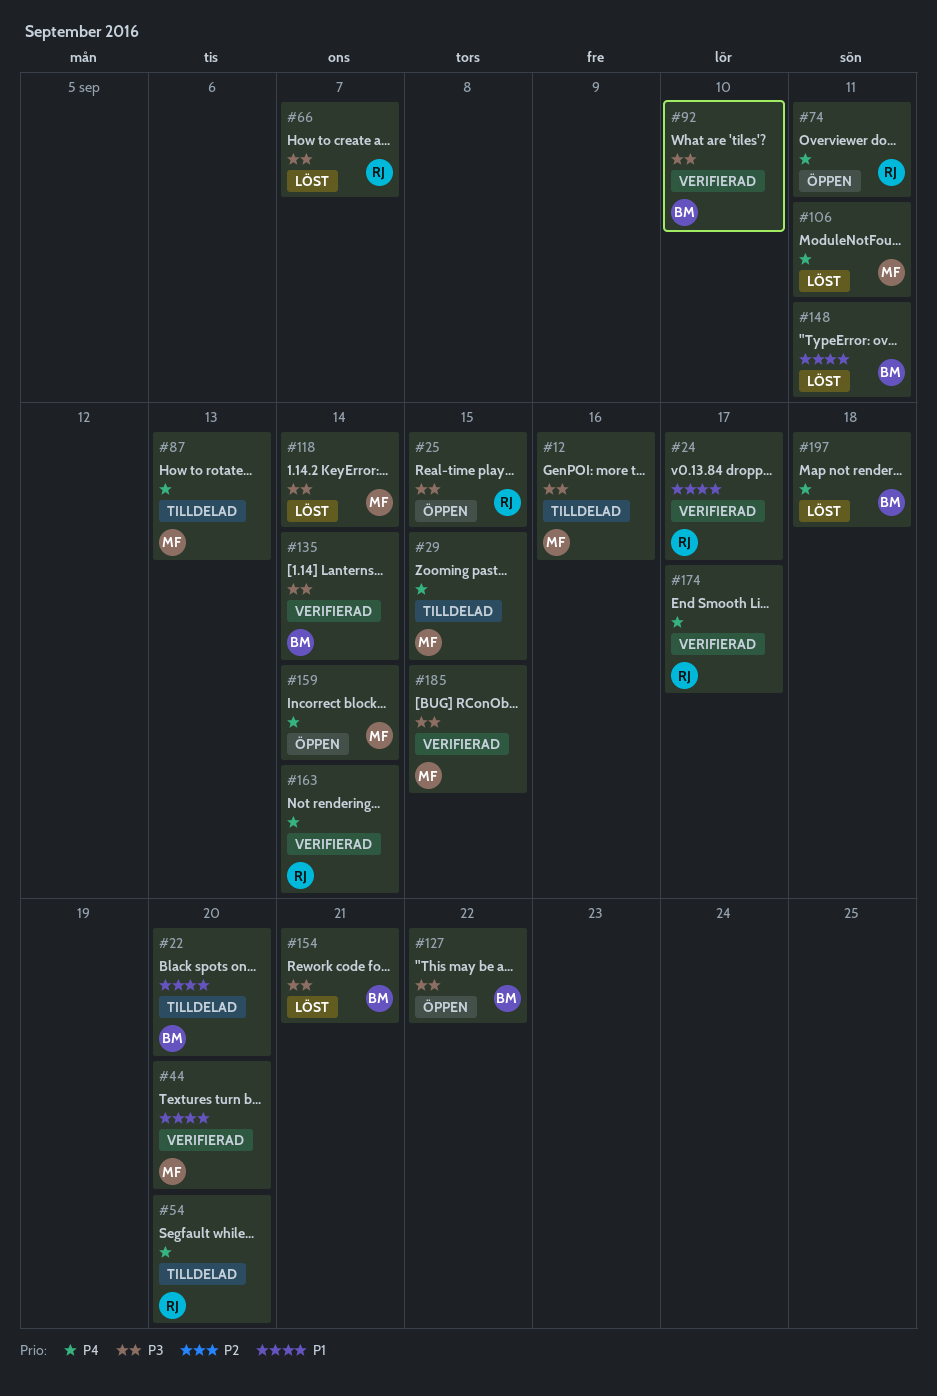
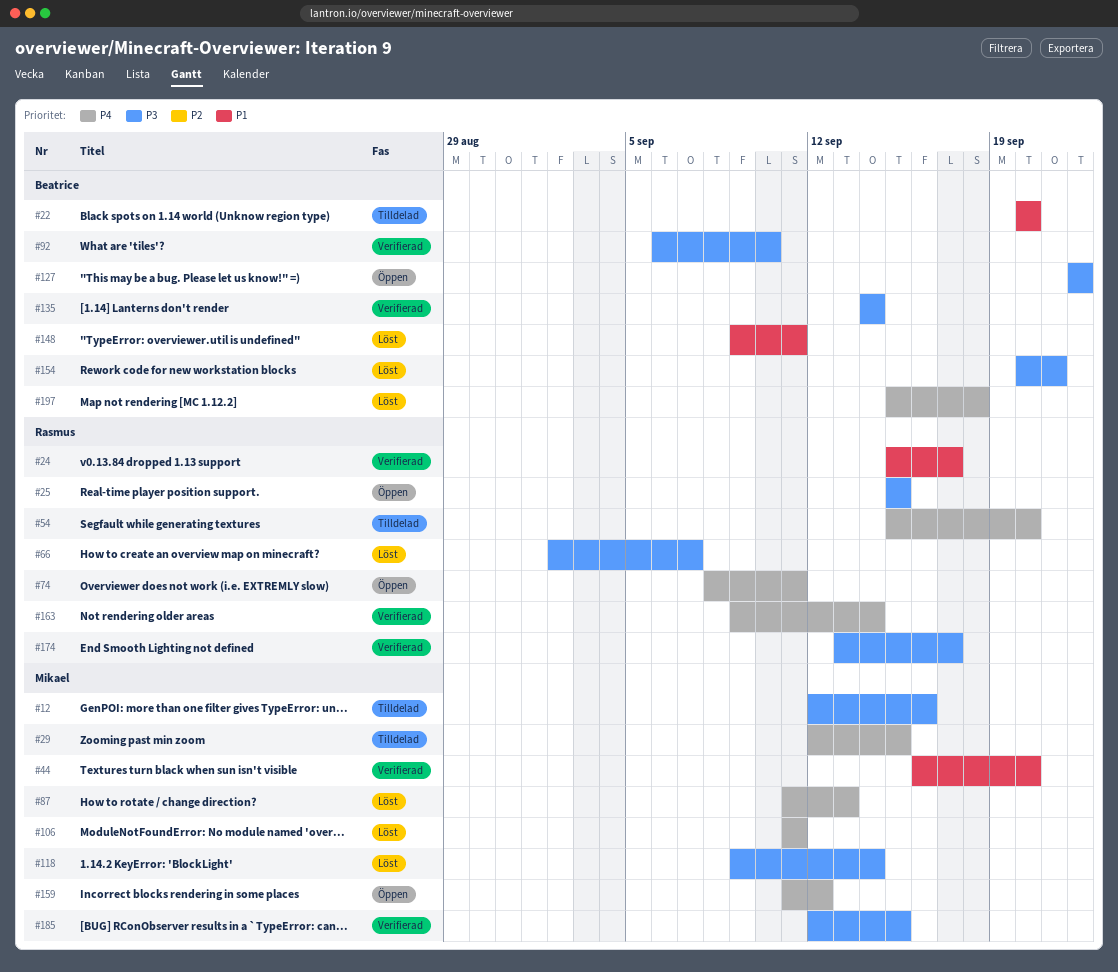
#87, status: Tilldelad -> Löst
#159, due: Sep 14 -> Sep 12
#174, priority: P4 -> P3

